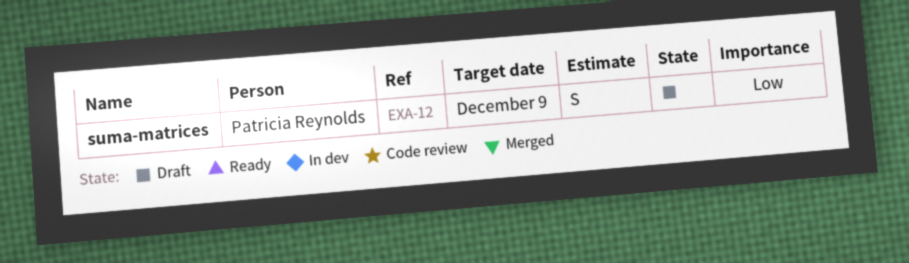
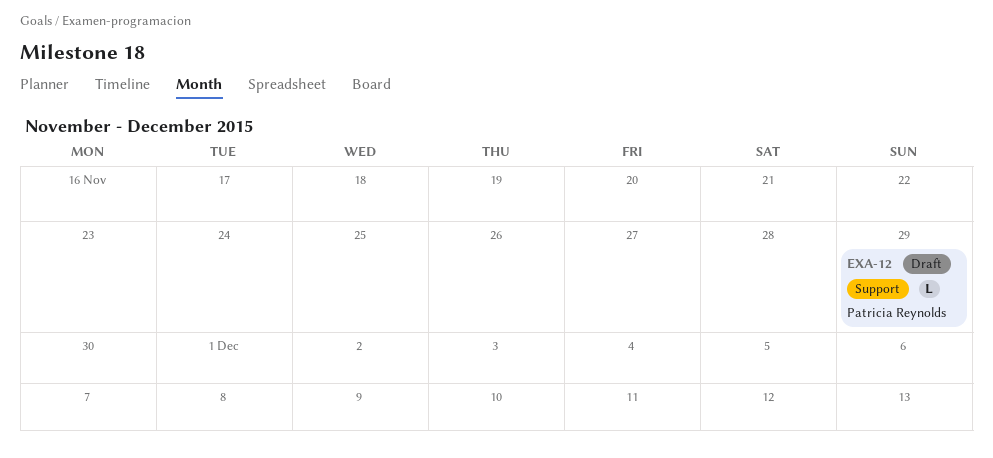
EXA-12, estimate: S -> L
EXA-12, due: Dec 9 -> Nov 29

